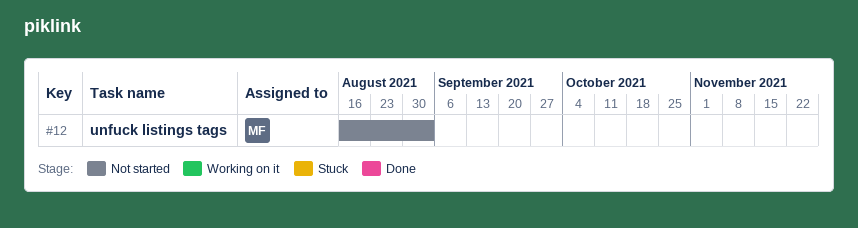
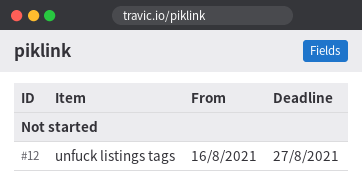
#12, due: Sep 3 -> Aug 27

